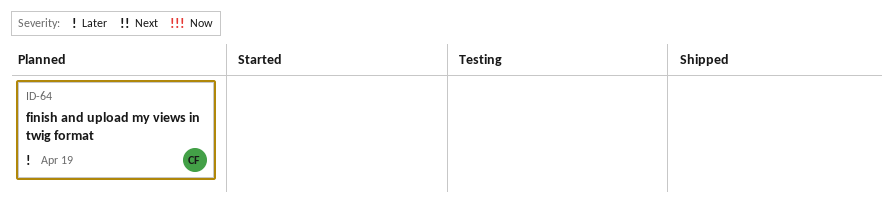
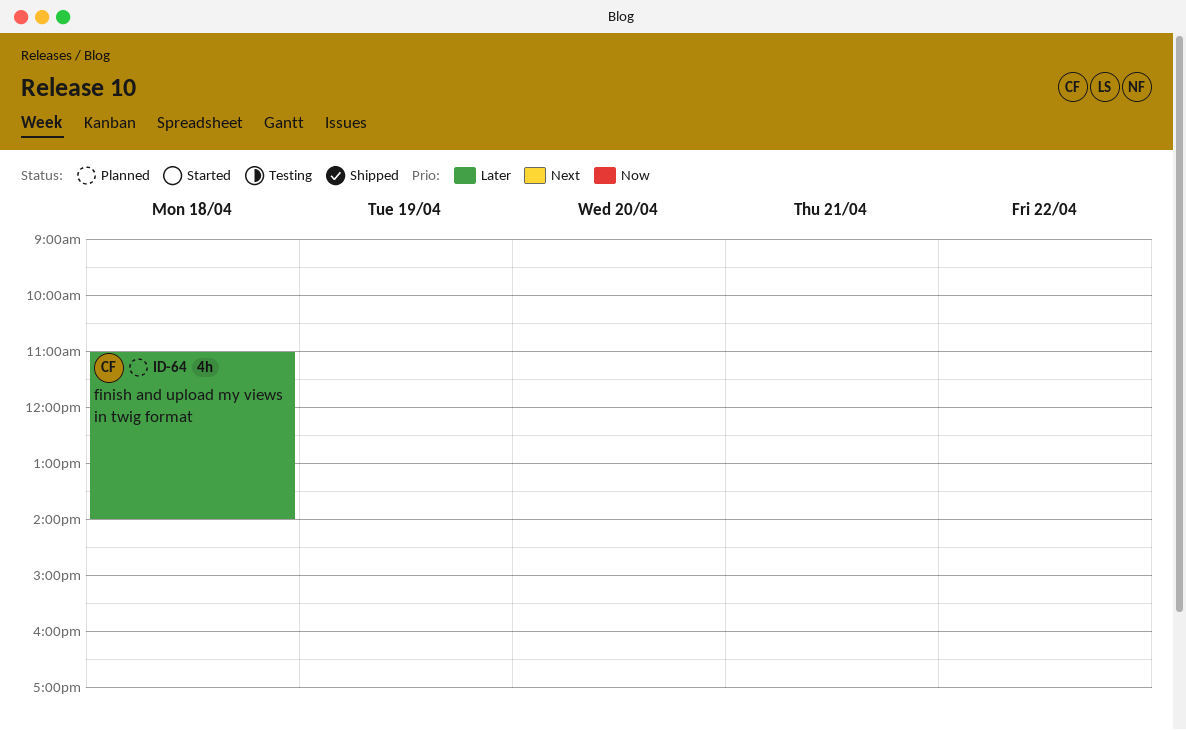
ID-64, day: Apr 19 -> Apr 18

